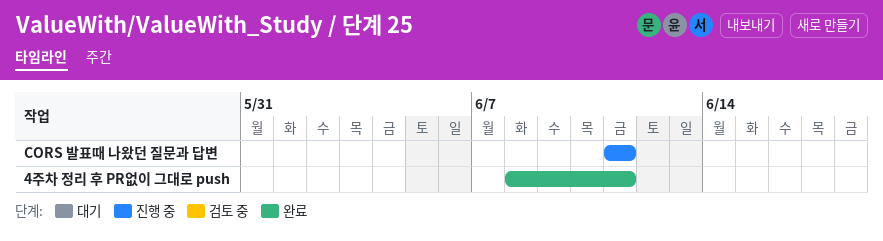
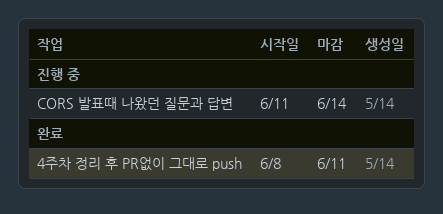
CORS 발표때 나왔던 질문과 답변, due: Jun 11 -> Jun 14

